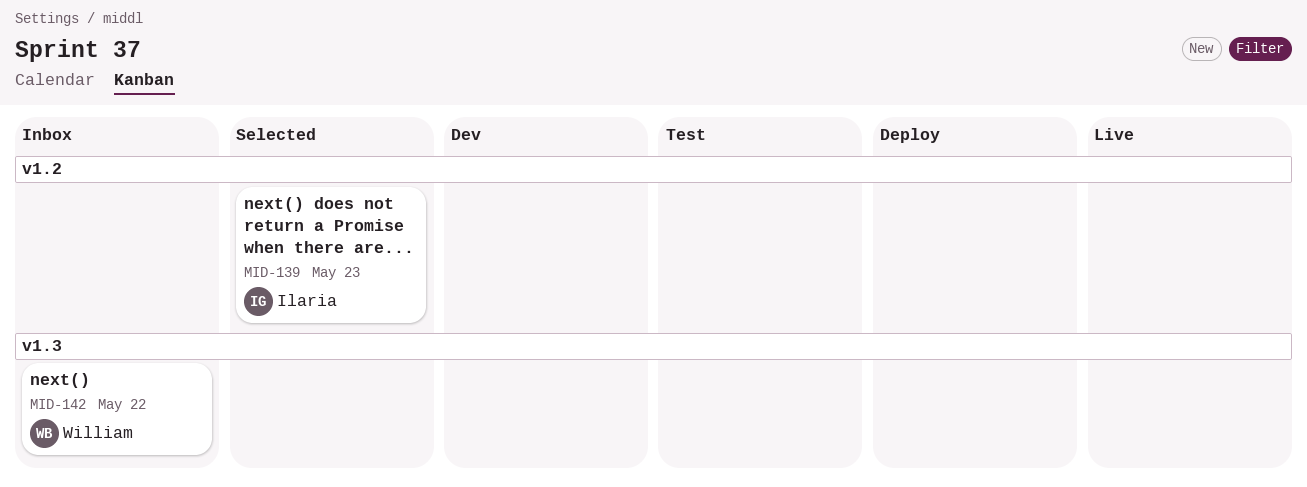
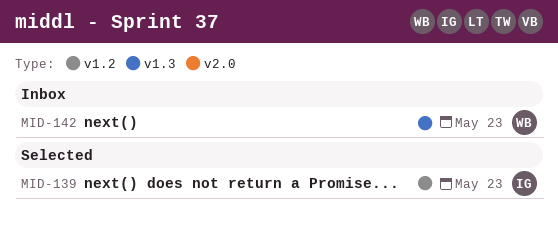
MID-142, due: May 22 -> May 23

